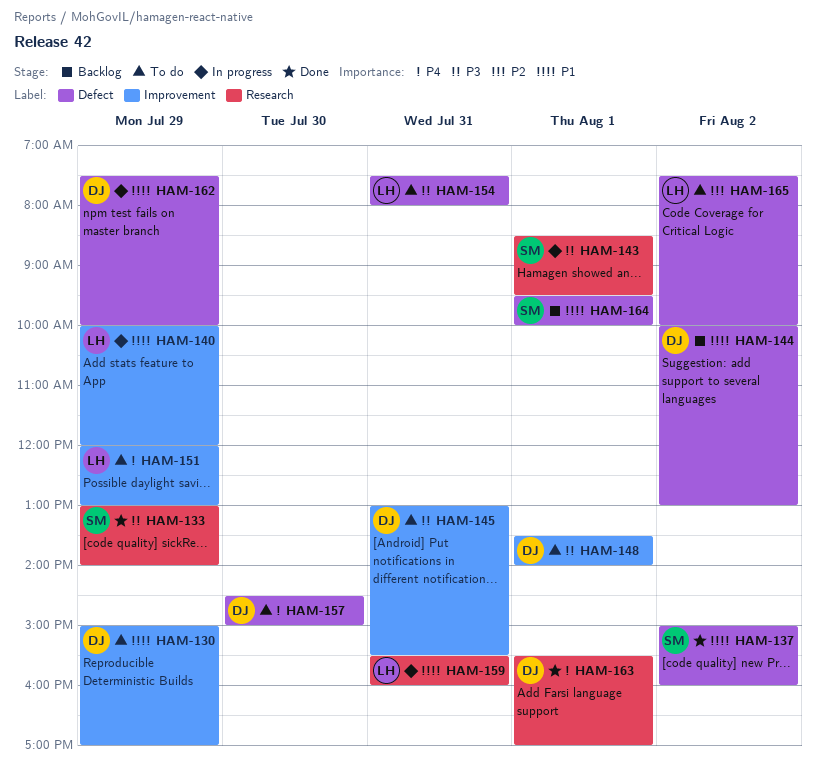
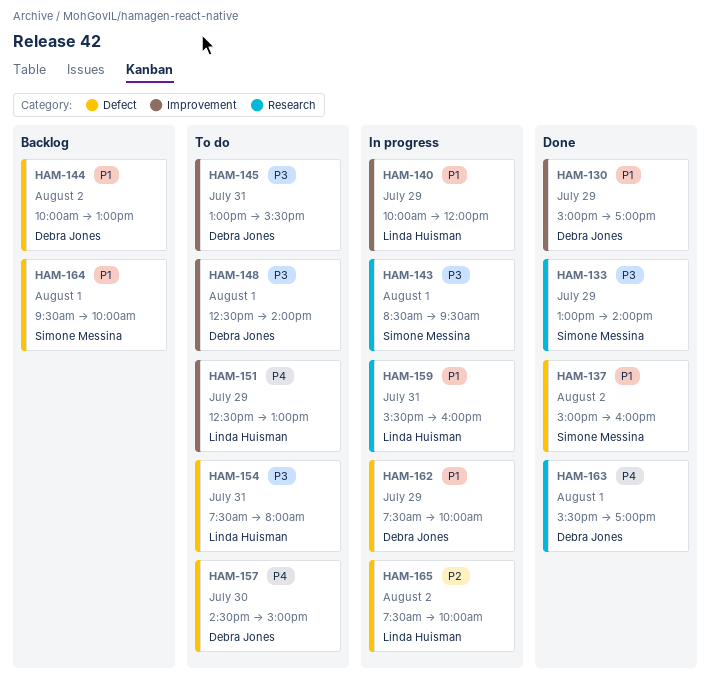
HAM-130, status: To do -> Done
HAM-148, begins: 13:30 -> 12:30
HAM-151, begins: 12:00 -> 12:30
HAM-165, status: To do -> In progress

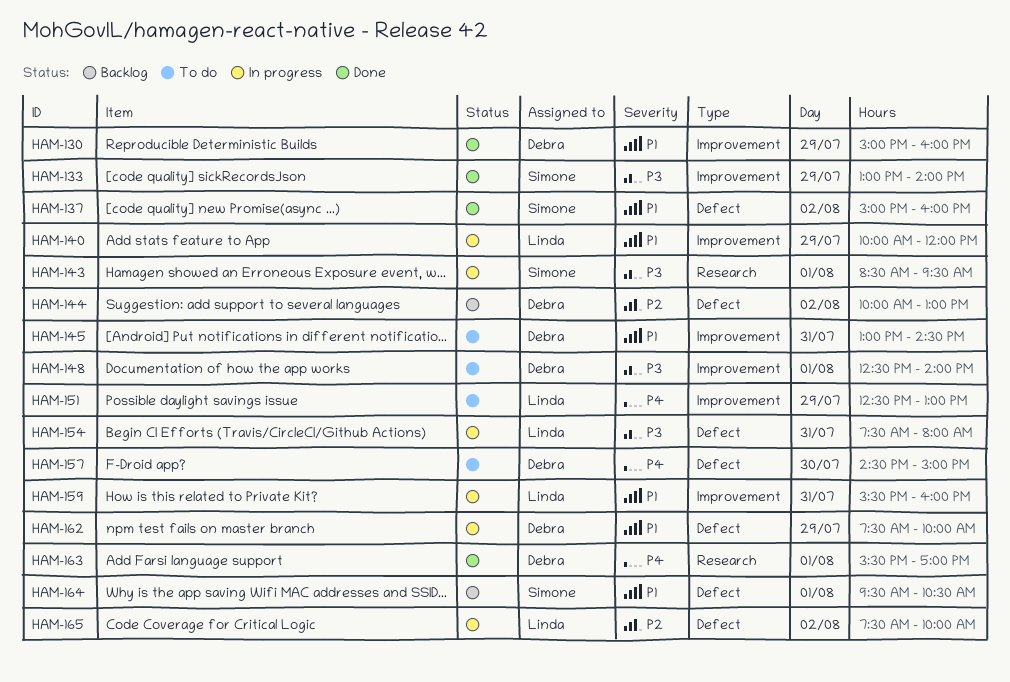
HAM-130, ends: 17:00 -> 16:00
HAM-133, label: Research -> Improvement
HAM-144, priority: P1 -> P2
HAM-145, priority: P3 -> P1
HAM-145, ends: 15:30 -> 14:30
HAM-154, status: To do -> In progress
HAM-159, label: Research -> Improvement
HAM-164, ends: 10:00 -> 10:30

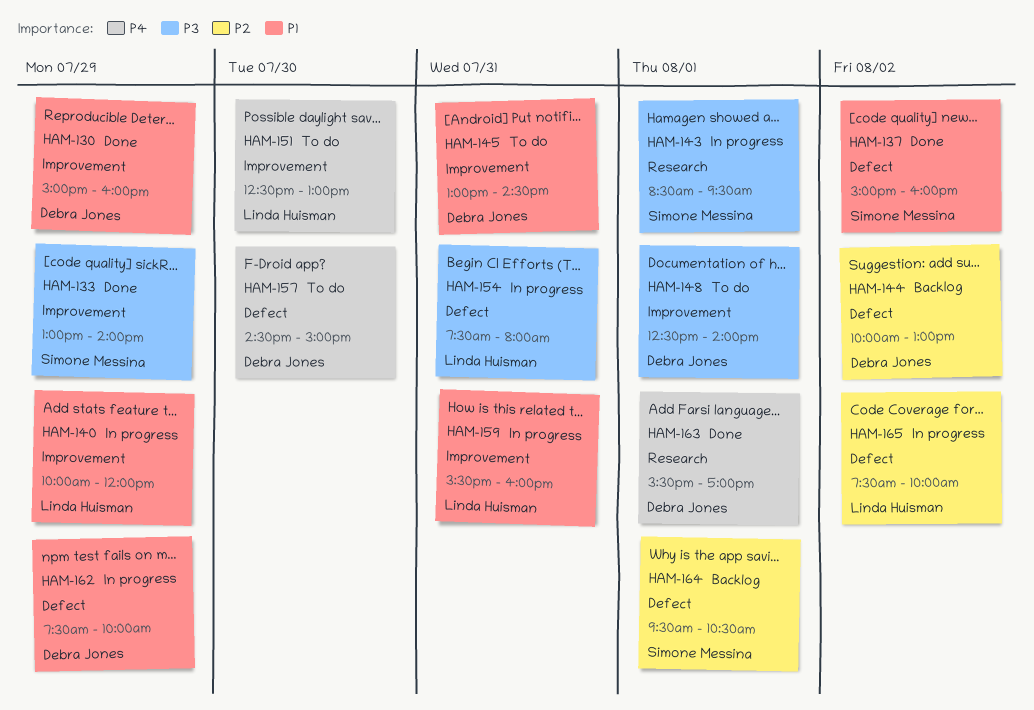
HAM-151, day: Jul 29 -> Jul 30
HAM-164, priority: P1 -> P2

